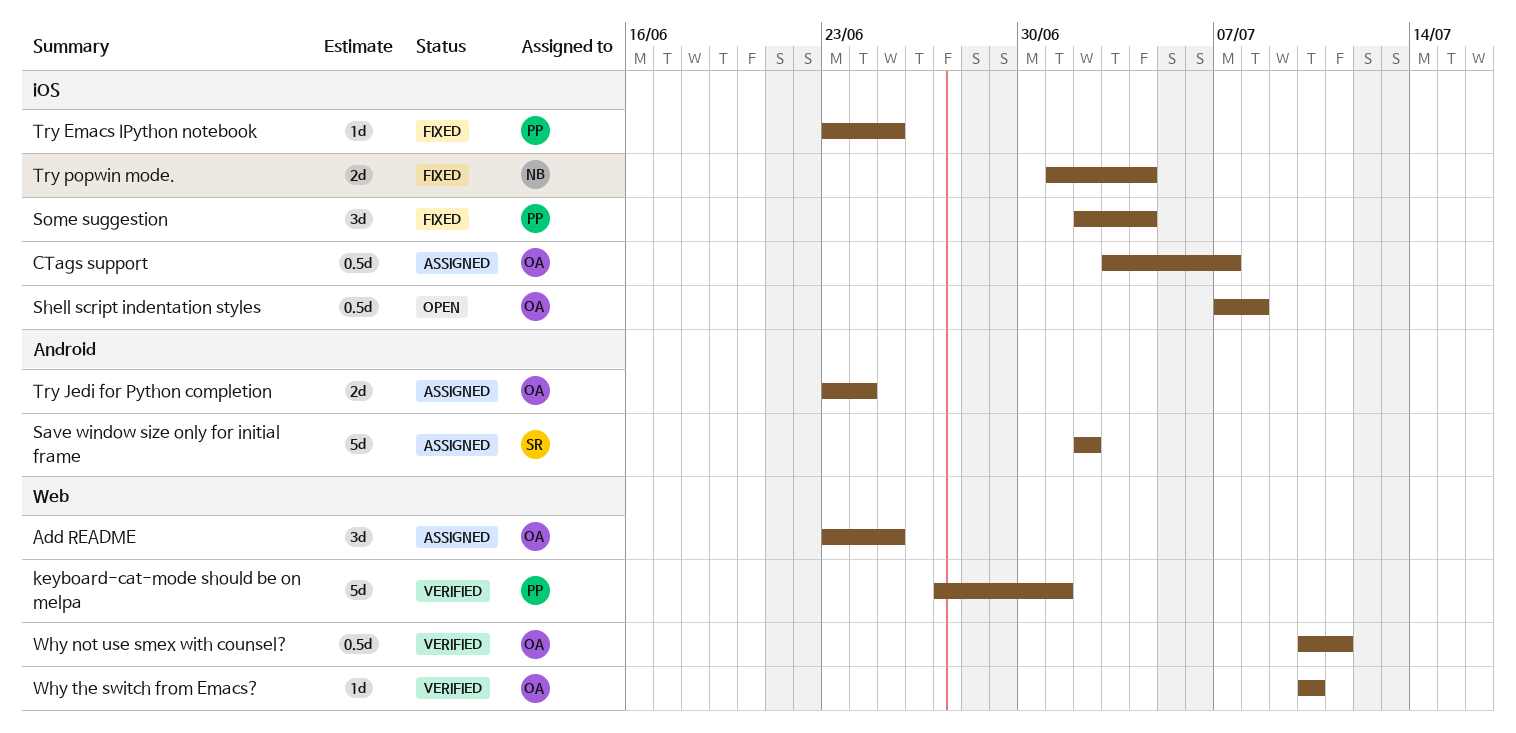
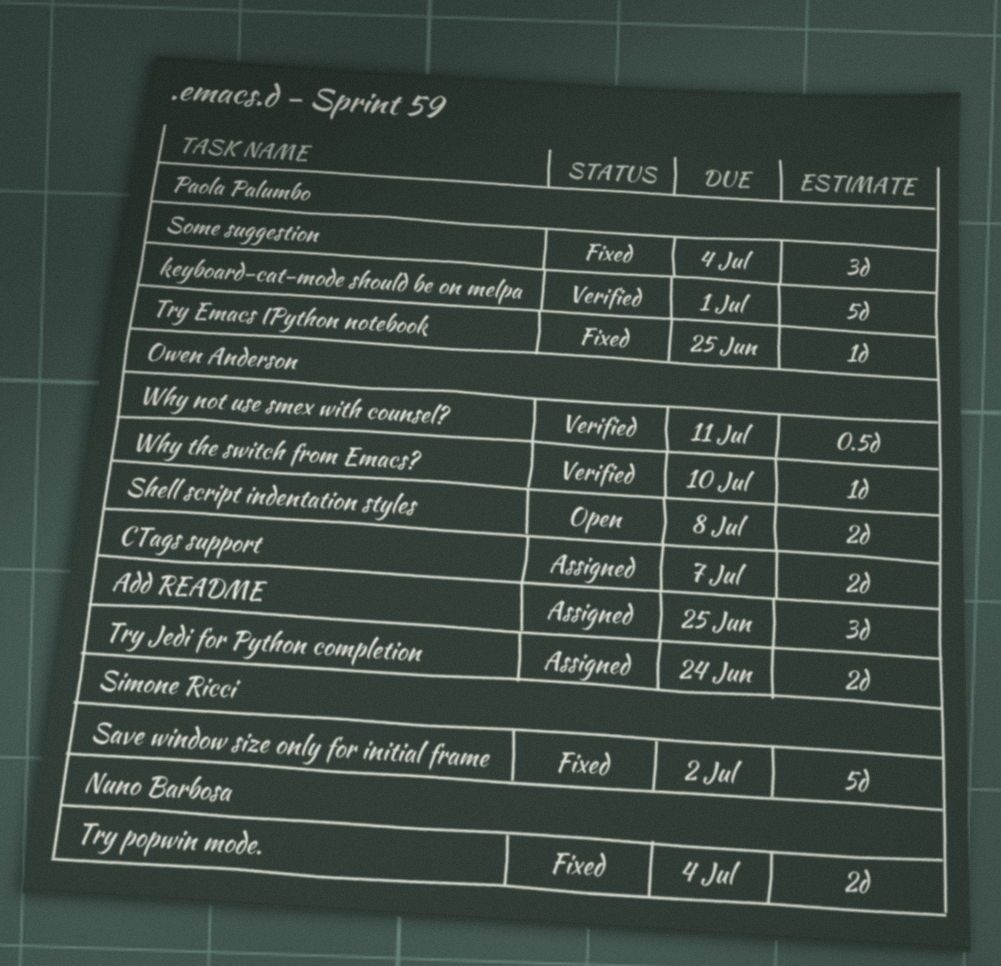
CTags support, estimate: 0.5d -> 2d
Save window size only for initial frame, status: Assigned -> Fixed
Shell script indentation styles, estimate: 0.5d -> 2d

